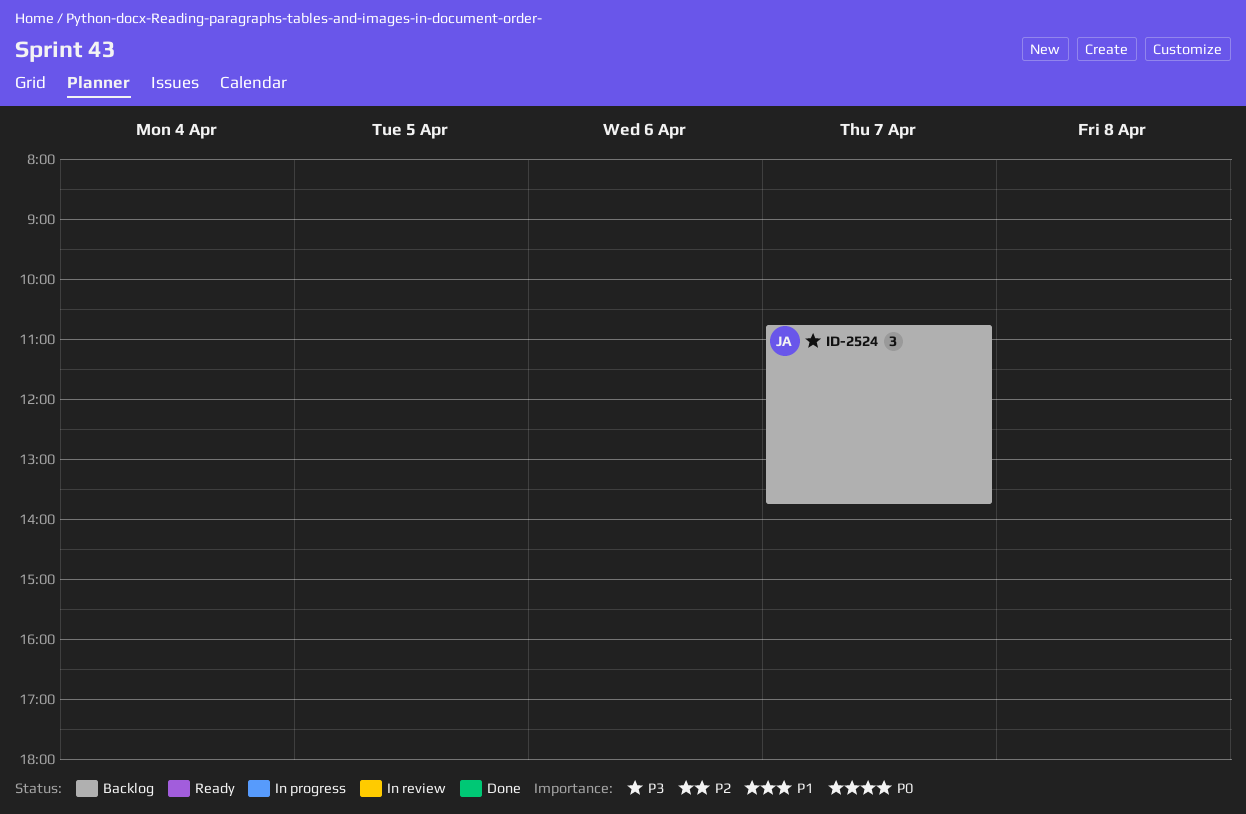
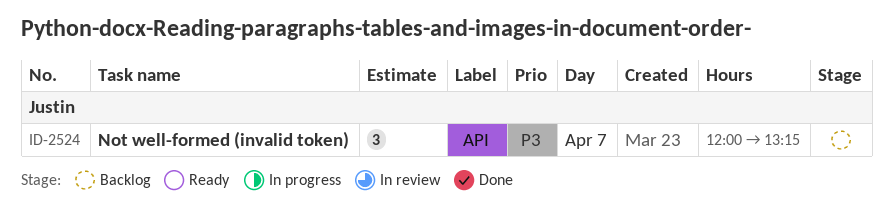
ID-2524, begins: 10:45 -> 12:00
ID-2524, ends: 13:45 -> 13:15

